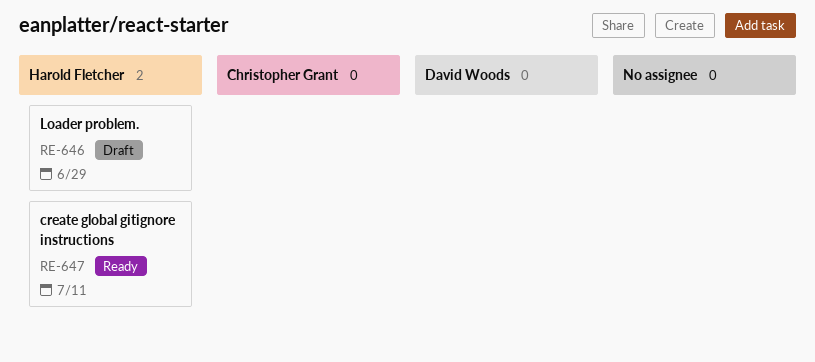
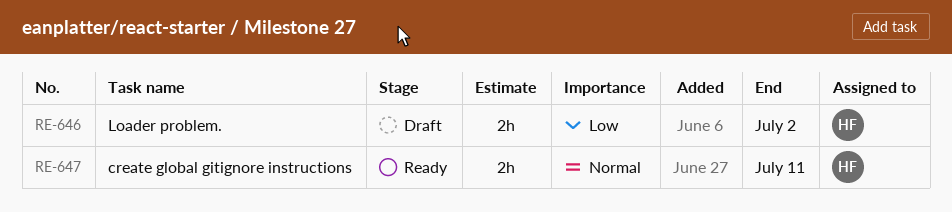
RE-646, due: Jun 29 -> Jul 2

